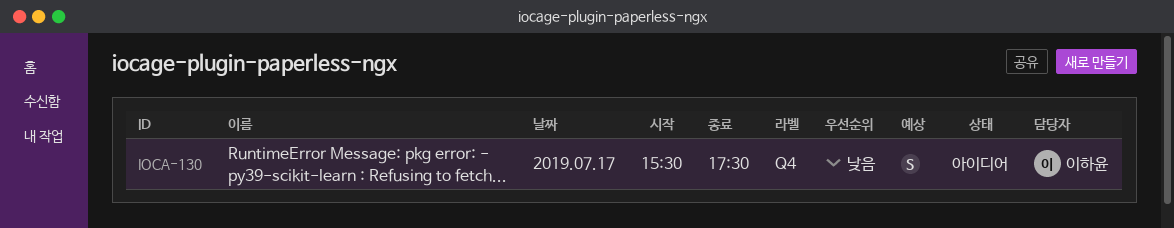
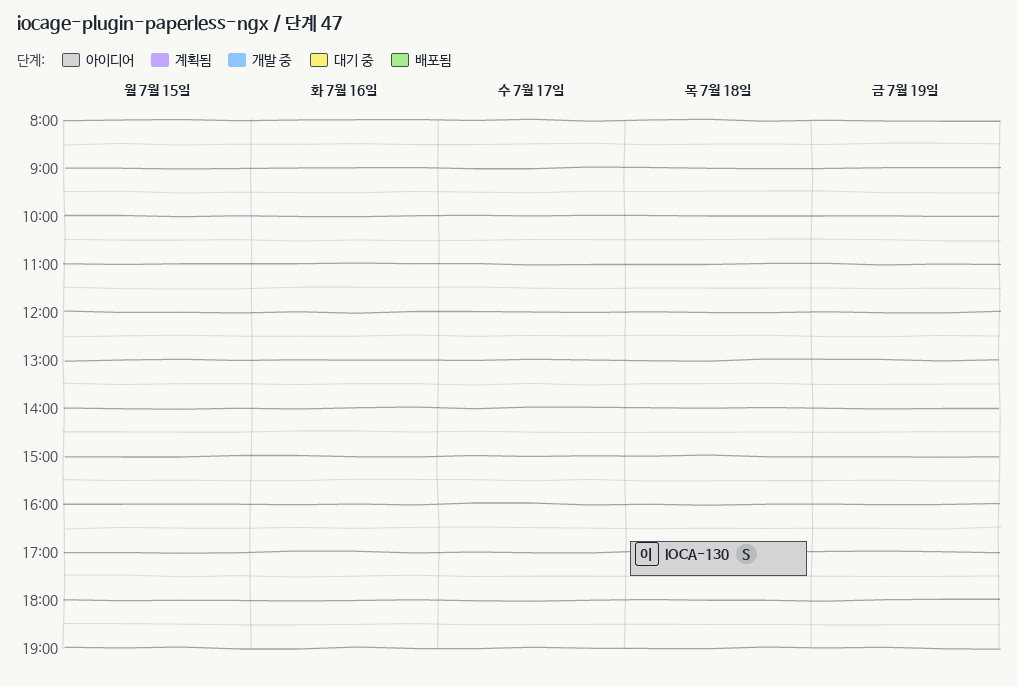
IOCA-130, day: Jul 17 -> Jul 18
IOCA-130, begins: 15:30 -> 16:45

